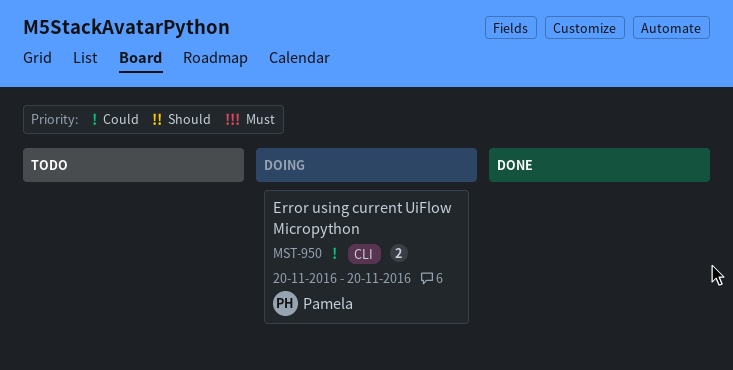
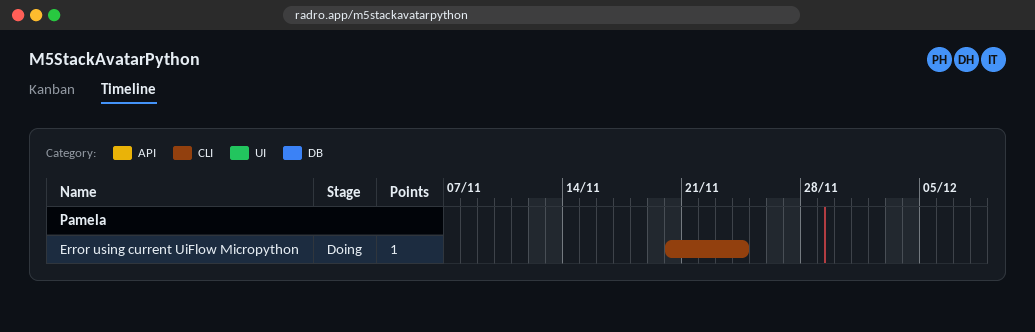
Error using current UiFlow Micropython, estimate: 2 -> 1
Error using current UiFlow Micropython, due: Nov 20 -> Nov 24

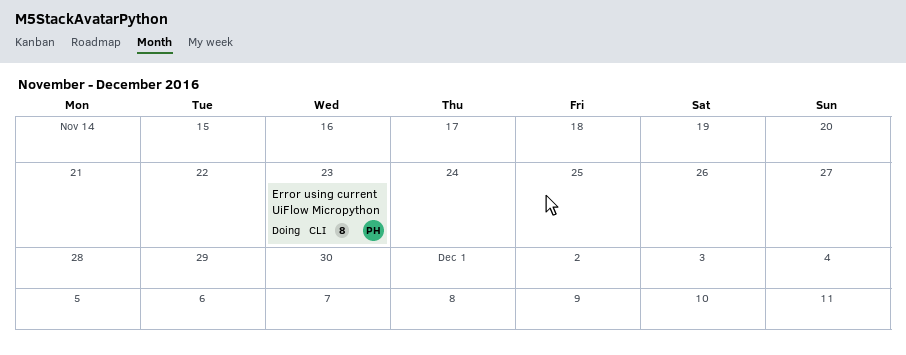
Error using current UiFlow Micropython, estimate: 1 -> 8
Error using current UiFlow Micropython, due: Nov 24 -> Nov 23

